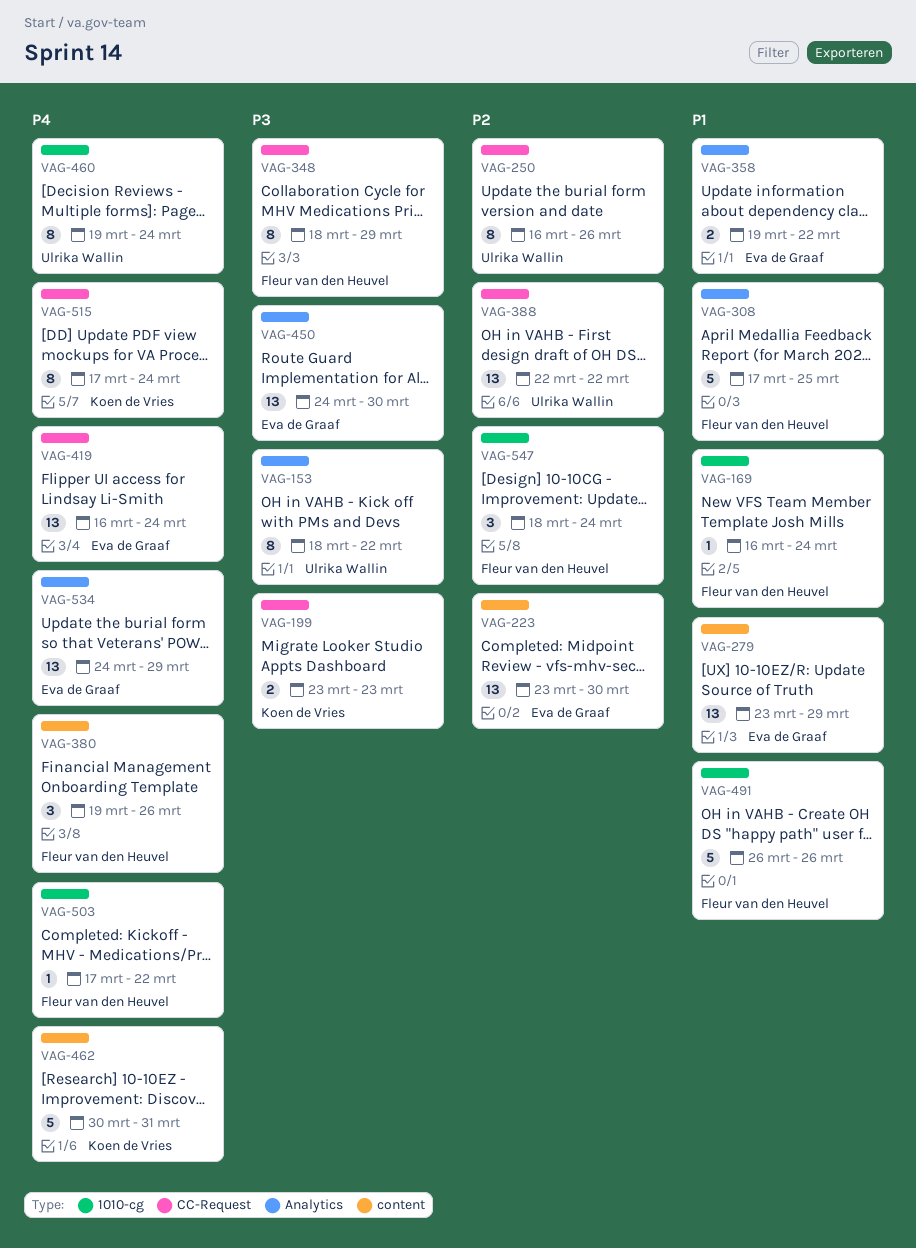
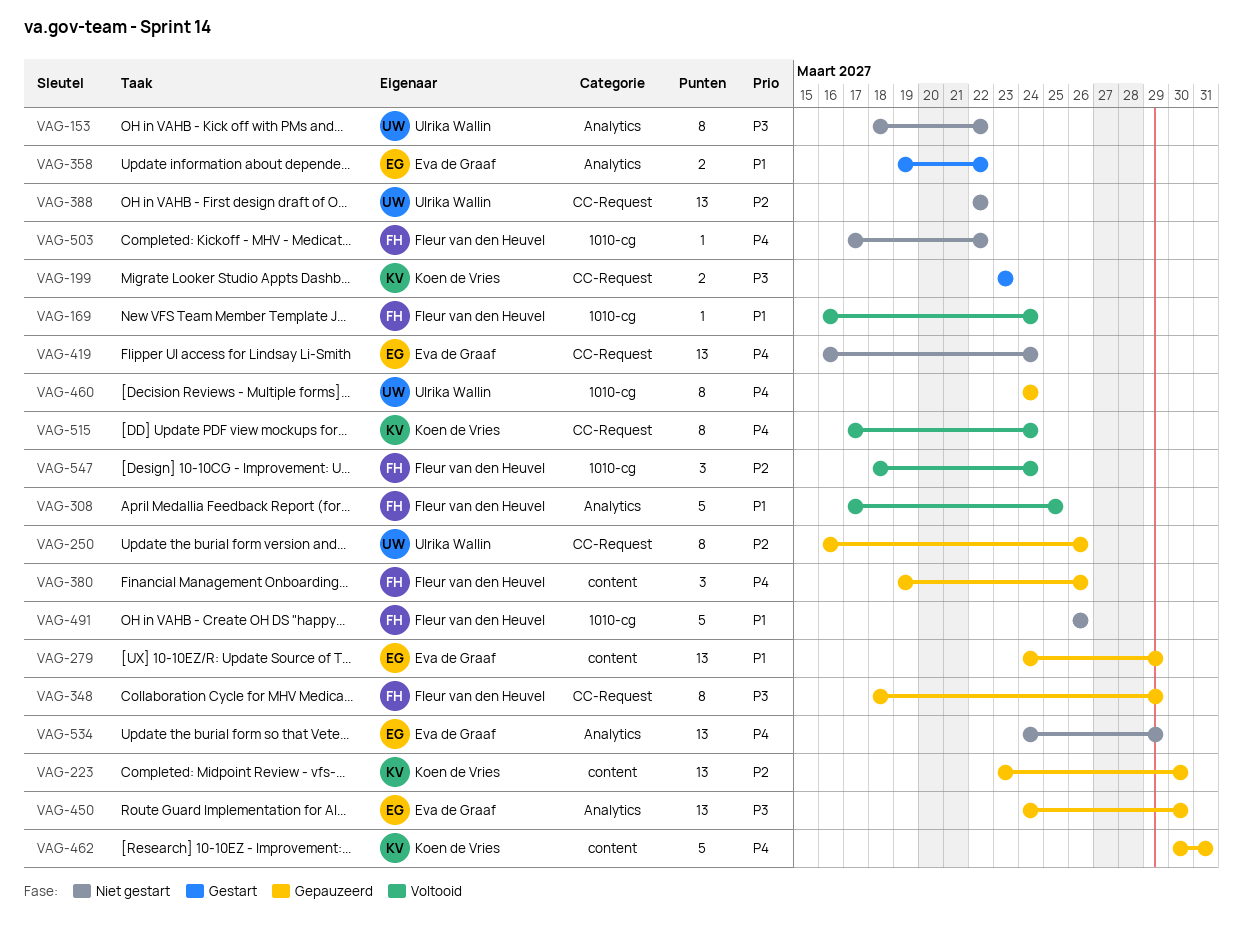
VAG-223, owner: Eva de Graaf -> Koen de Vries
VAG-279, start: Mar 23 -> Mar 24
VAG-460, start: Mar 19 -> Mar 24

